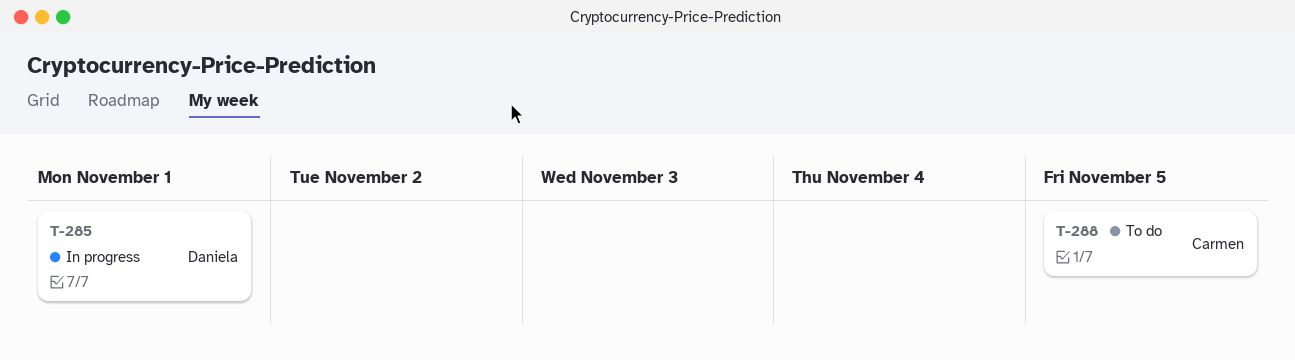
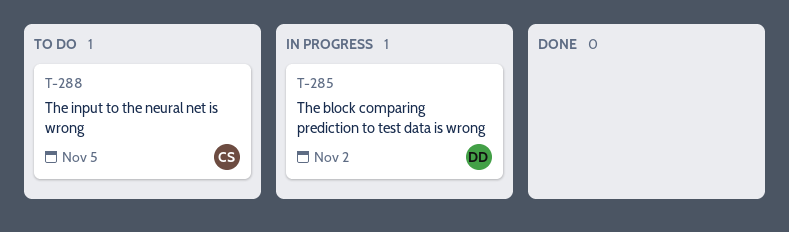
T-285, due: Nov 1 -> Nov 2

